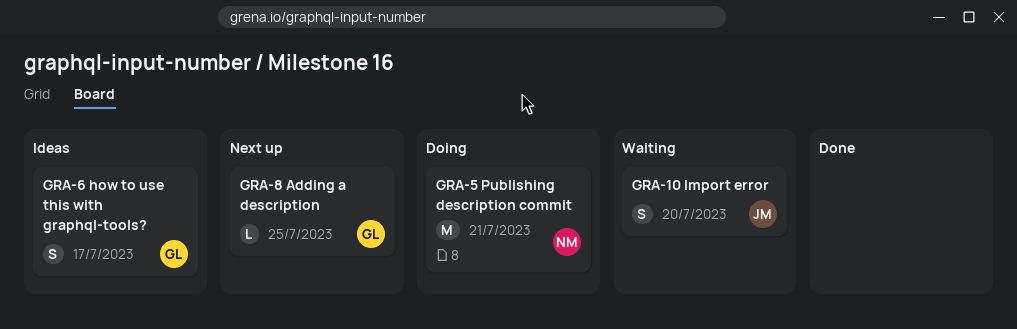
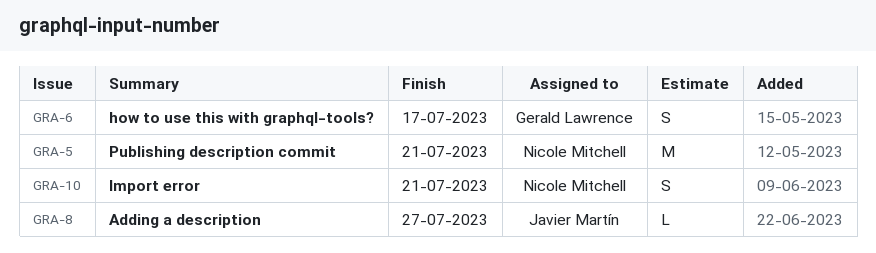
GRA-8, owner: Gerald Lawrence -> Javier Martín
GRA-8, due: Jul 25 -> Jul 27
GRA-10, owner: Javier Martín -> Nicole Mitchell
GRA-10, due: Jul 20 -> Jul 21

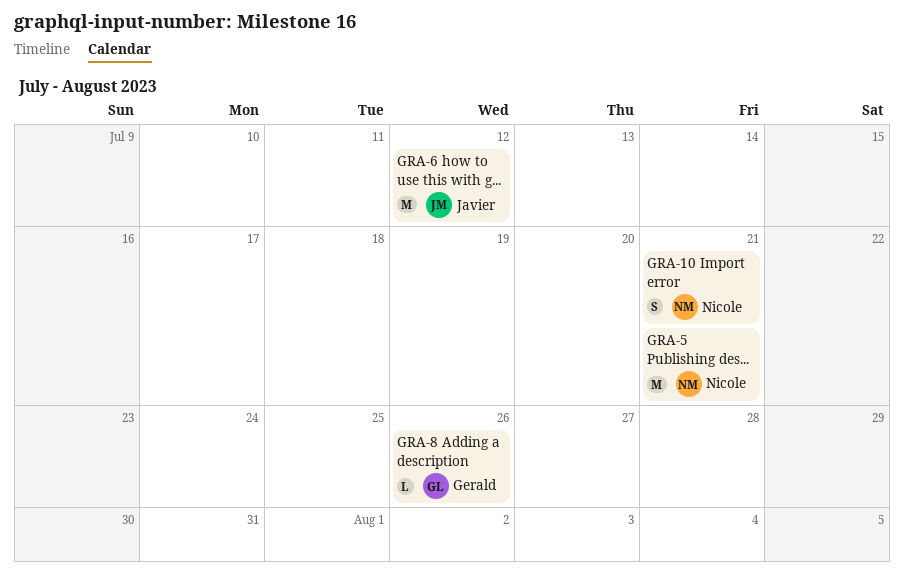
GRA-6, owner: Gerald Lawrence -> Javier Martín
GRA-6, estimate: S -> M
GRA-6, due: Jul 17 -> Jul 12
GRA-8, owner: Javier Martín -> Gerald Lawrence
GRA-8, due: Jul 27 -> Jul 26

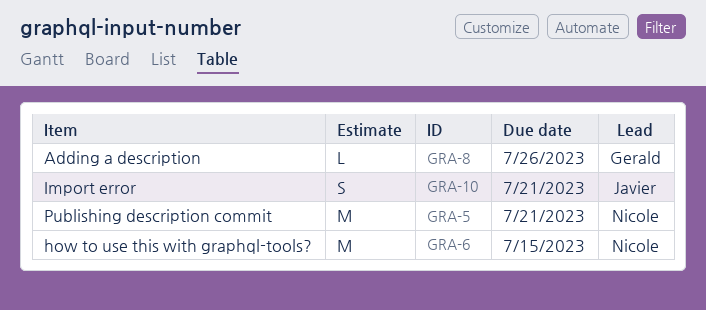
GRA-6, owner: Javier -> Nicole
GRA-6, due: Jul 12 -> Jul 15
GRA-10, owner: Nicole -> Javier

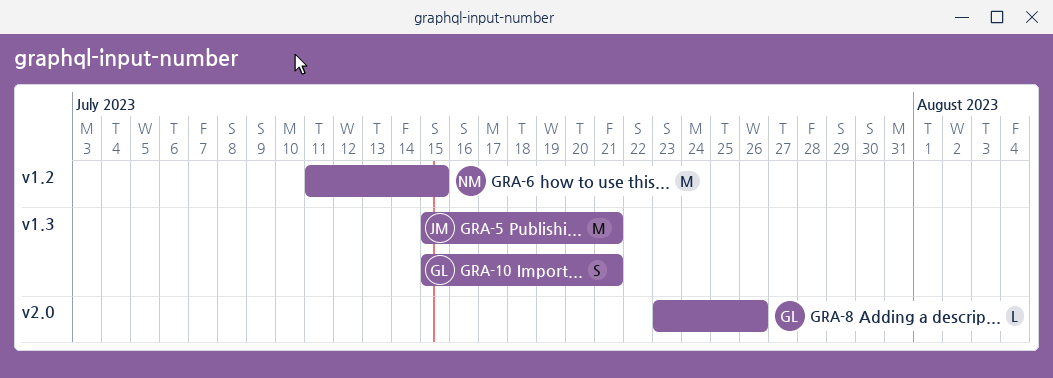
GRA-5, owner: Nicole -> Javier
GRA-10, owner: Javier -> Gerald

